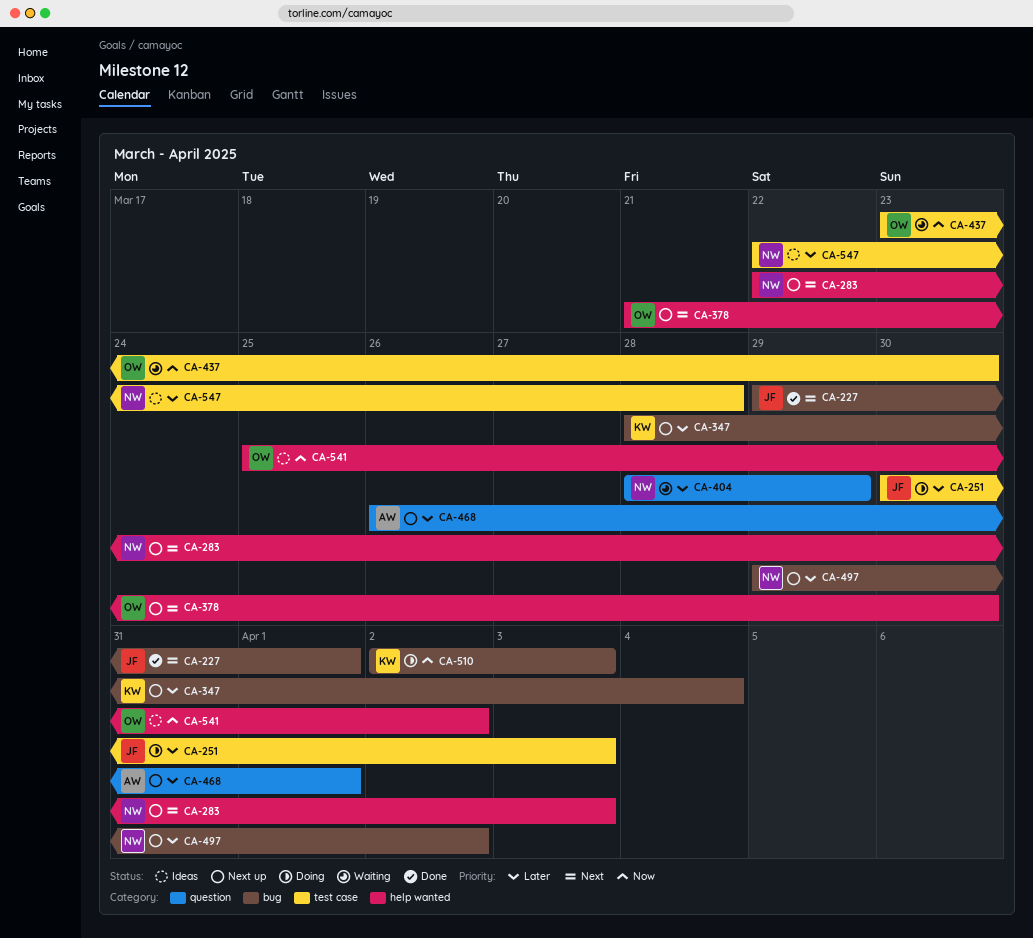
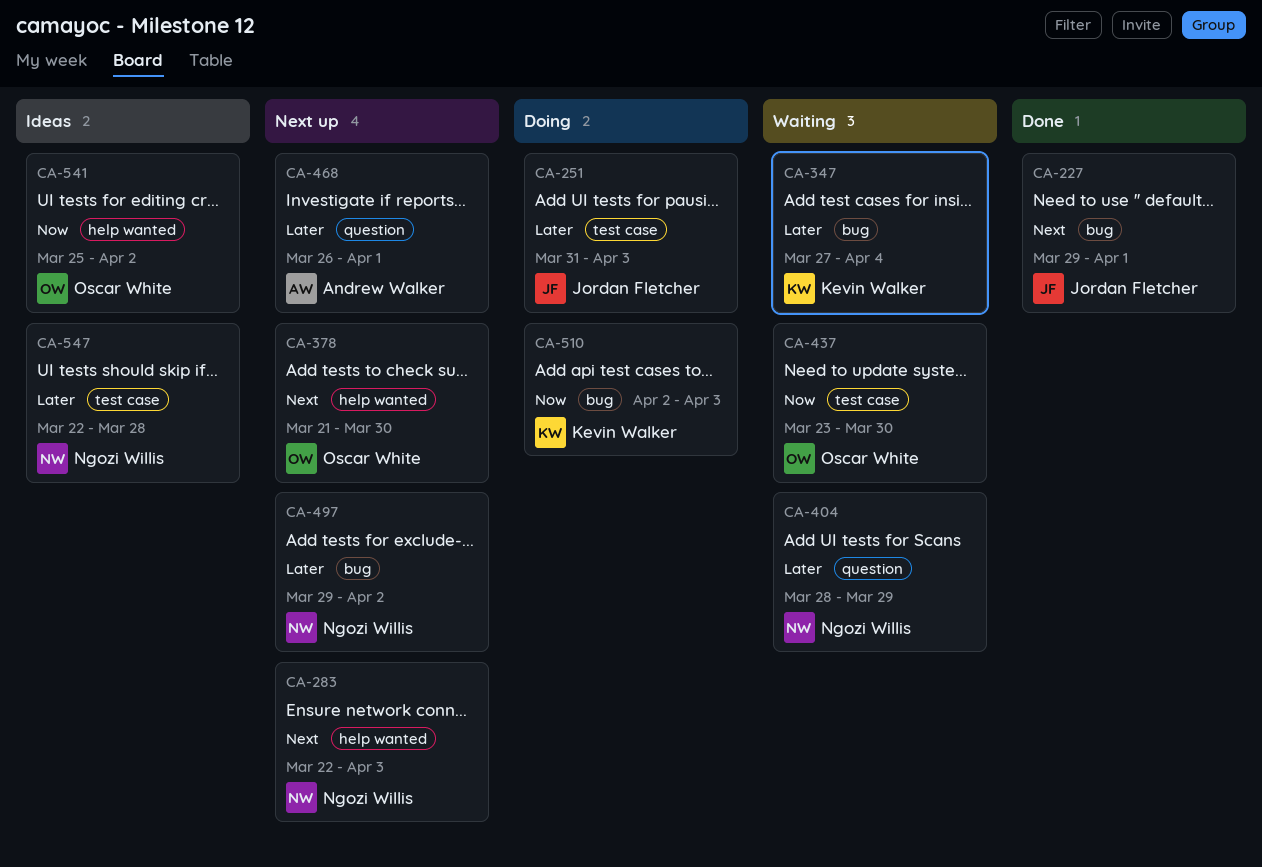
CA-251, start: Mar 30 -> Mar 31
CA-347, status: Next up -> Waiting
CA-347, start: Mar 28 -> Mar 27

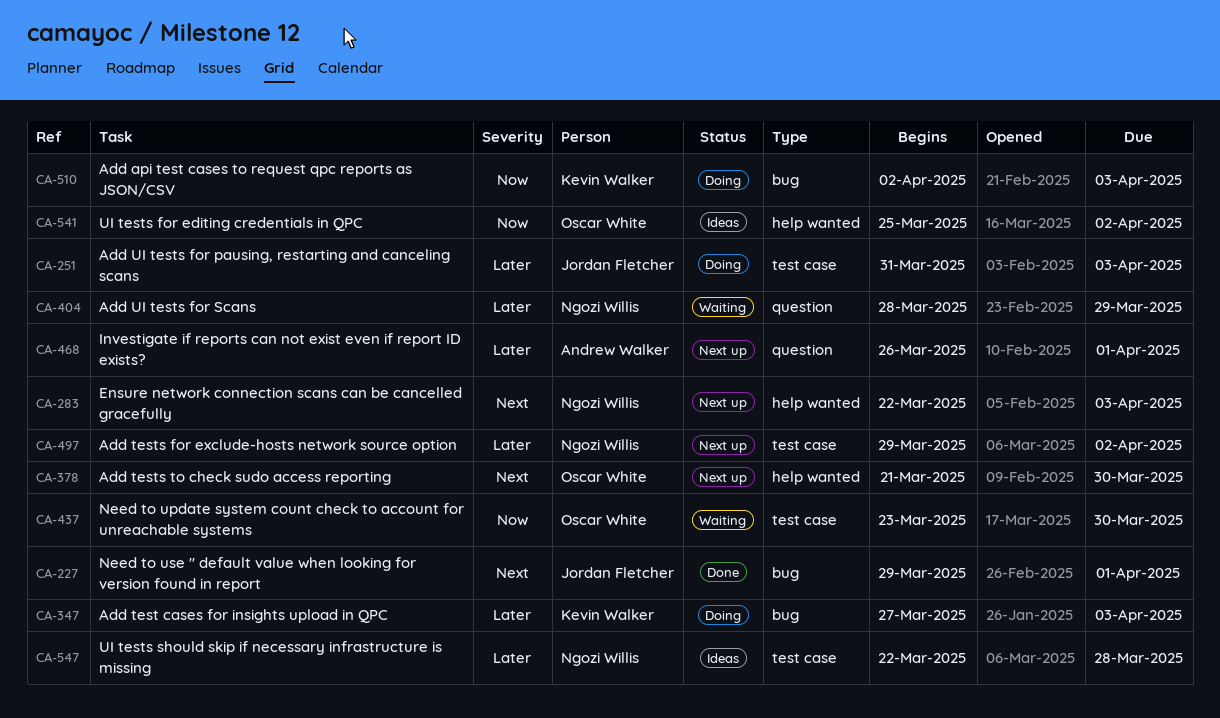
CA-347, status: Waiting -> Doing
CA-347, due: Apr 4 -> Apr 3
CA-497, label: bug -> test case

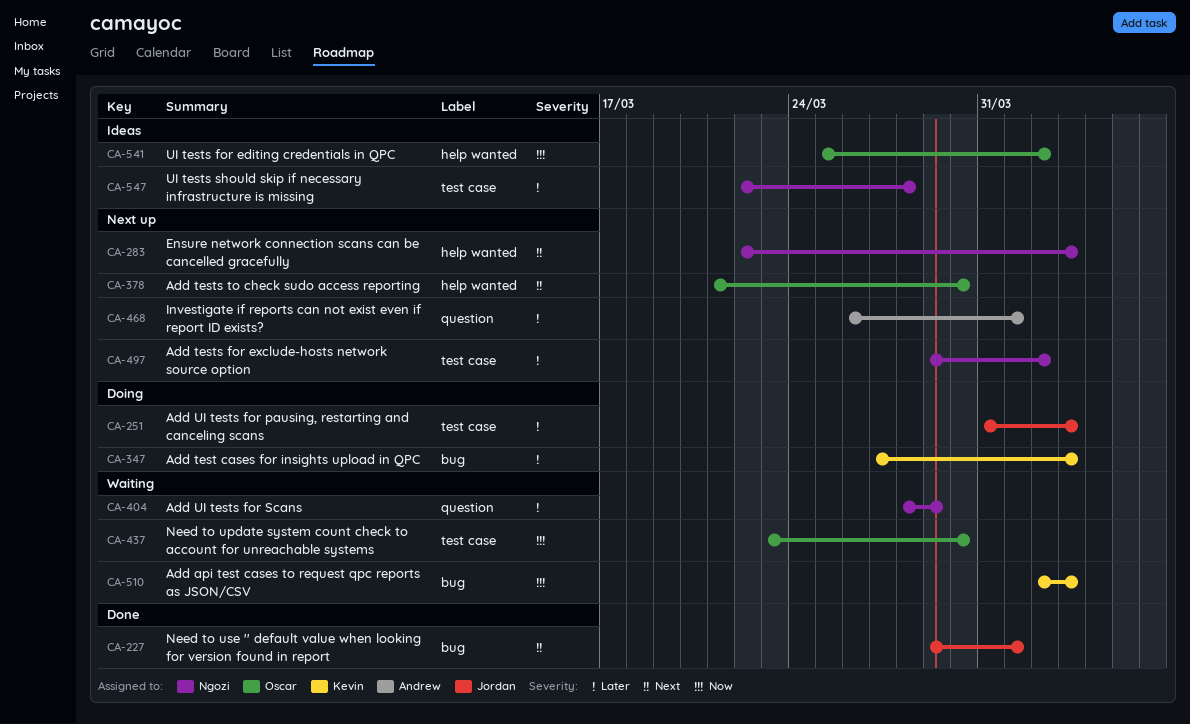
CA-510, status: Doing -> Waiting

